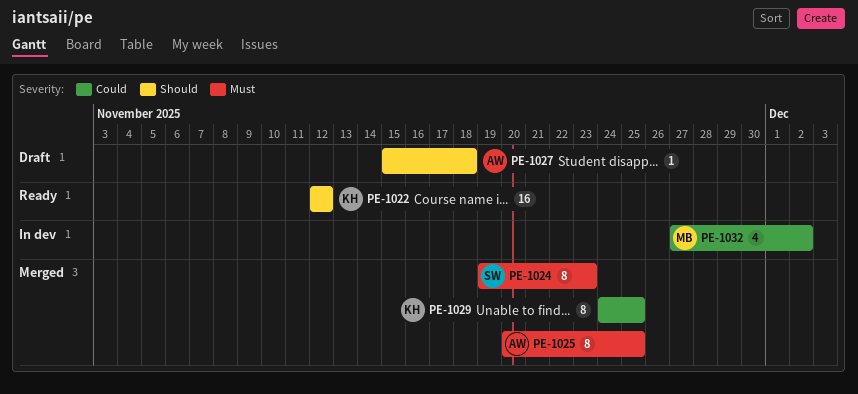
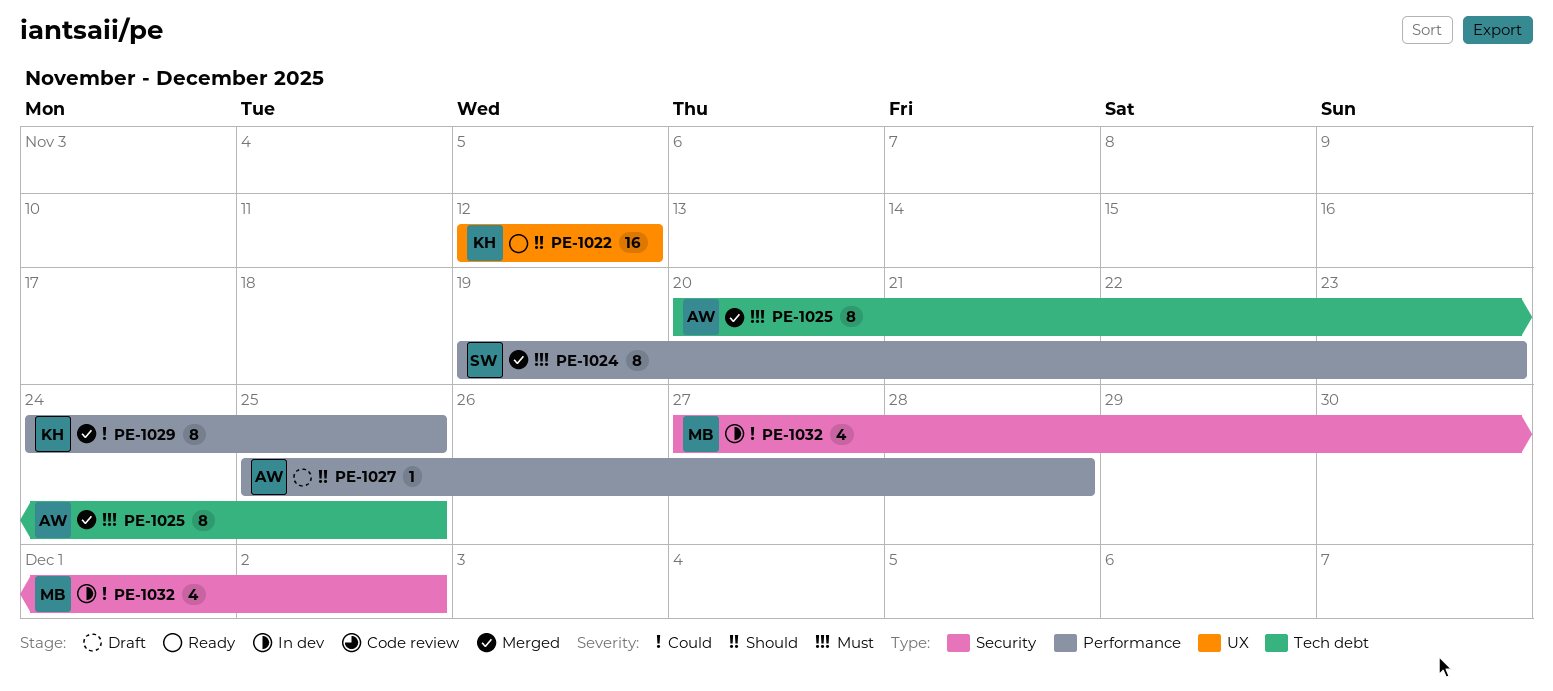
PE-1027, start: Nov 15 -> Nov 25
PE-1027, due: Nov 18 -> Nov 28

